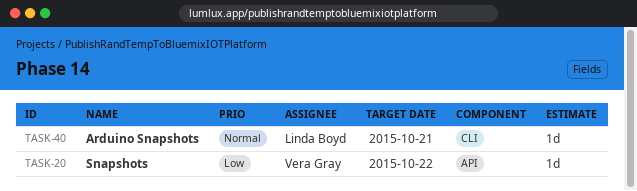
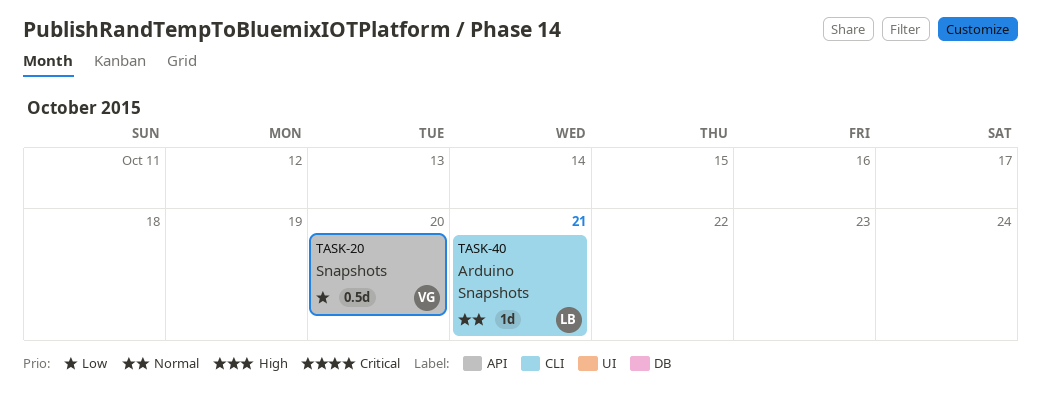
TASK-20, estimate: 1d -> 0.5d
TASK-20, due: Oct 22 -> Oct 20

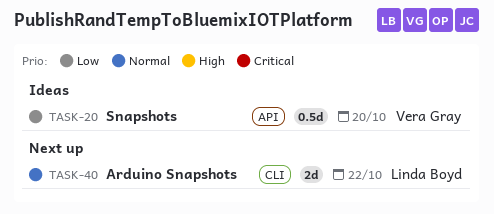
TASK-40, estimate: 1d -> 2d
TASK-40, due: Oct 21 -> Oct 22

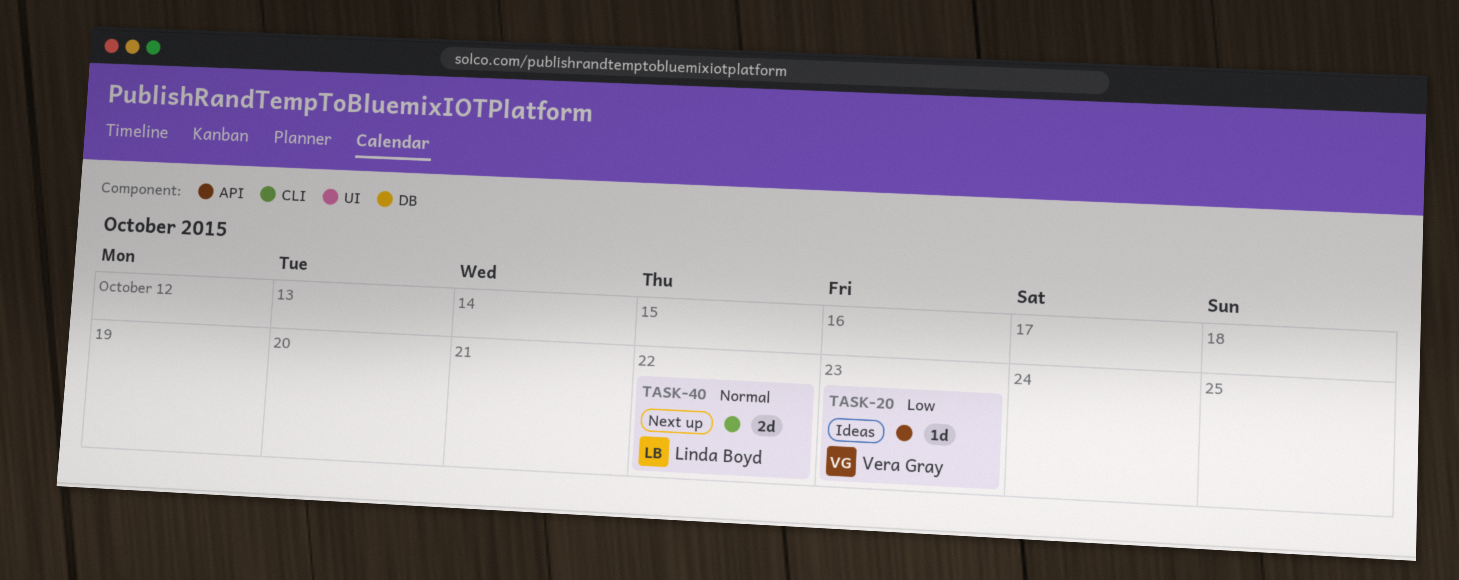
TASK-20, estimate: 0.5d -> 1d
TASK-20, due: Oct 20 -> Oct 23

